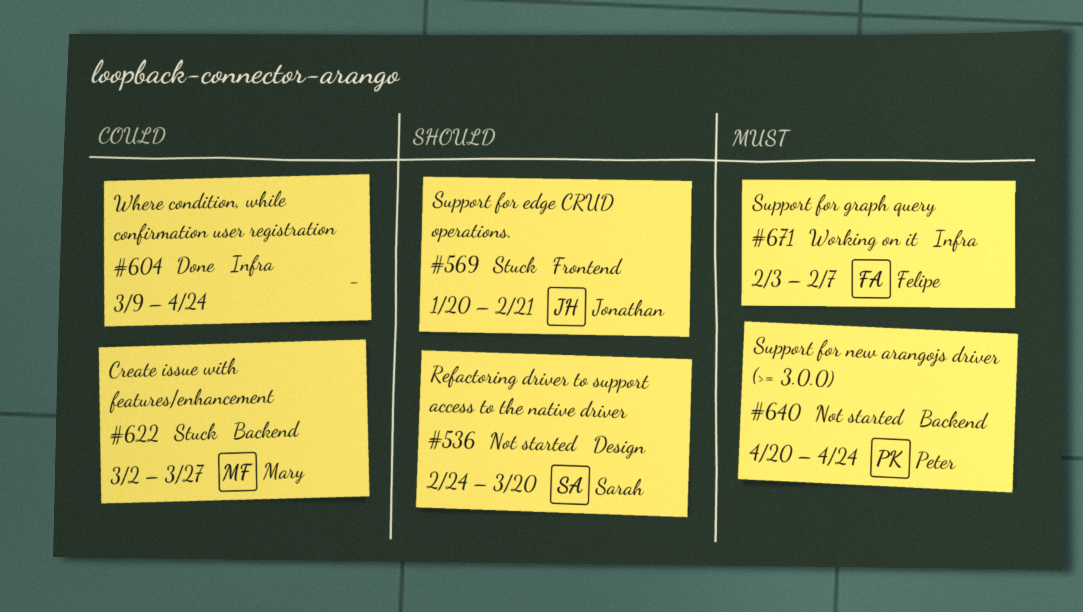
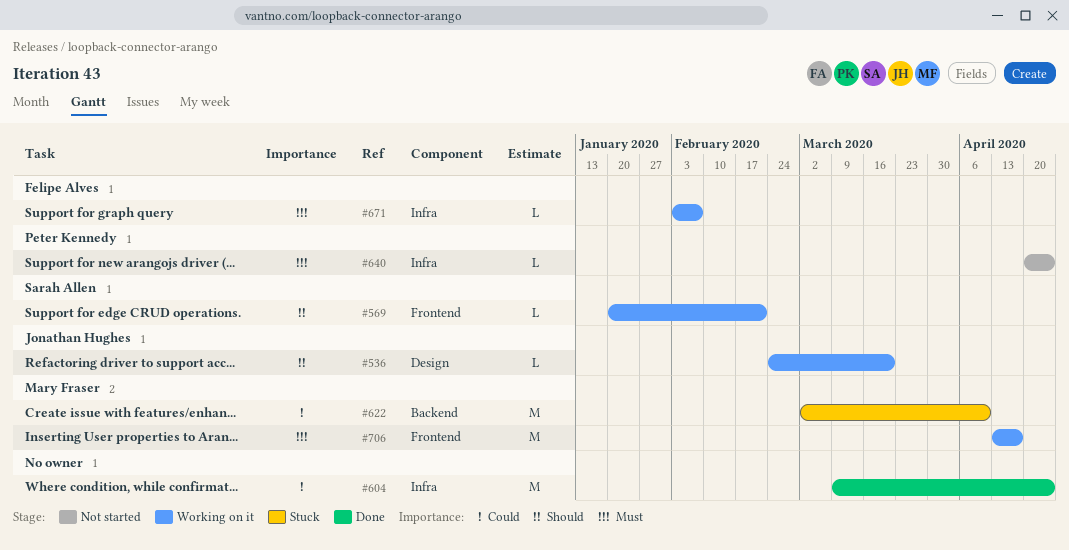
#536, status: Not started -> Working on it
#536, owner: Sarah Allen -> Jonathan Hughes
#569, status: Stuck -> Working on it
#569, owner: Jonathan Hughes -> Sarah Allen
#622, due: Mar 27 -> Apr 10
#640, label: Backend -> Infra
#706: none -> present

